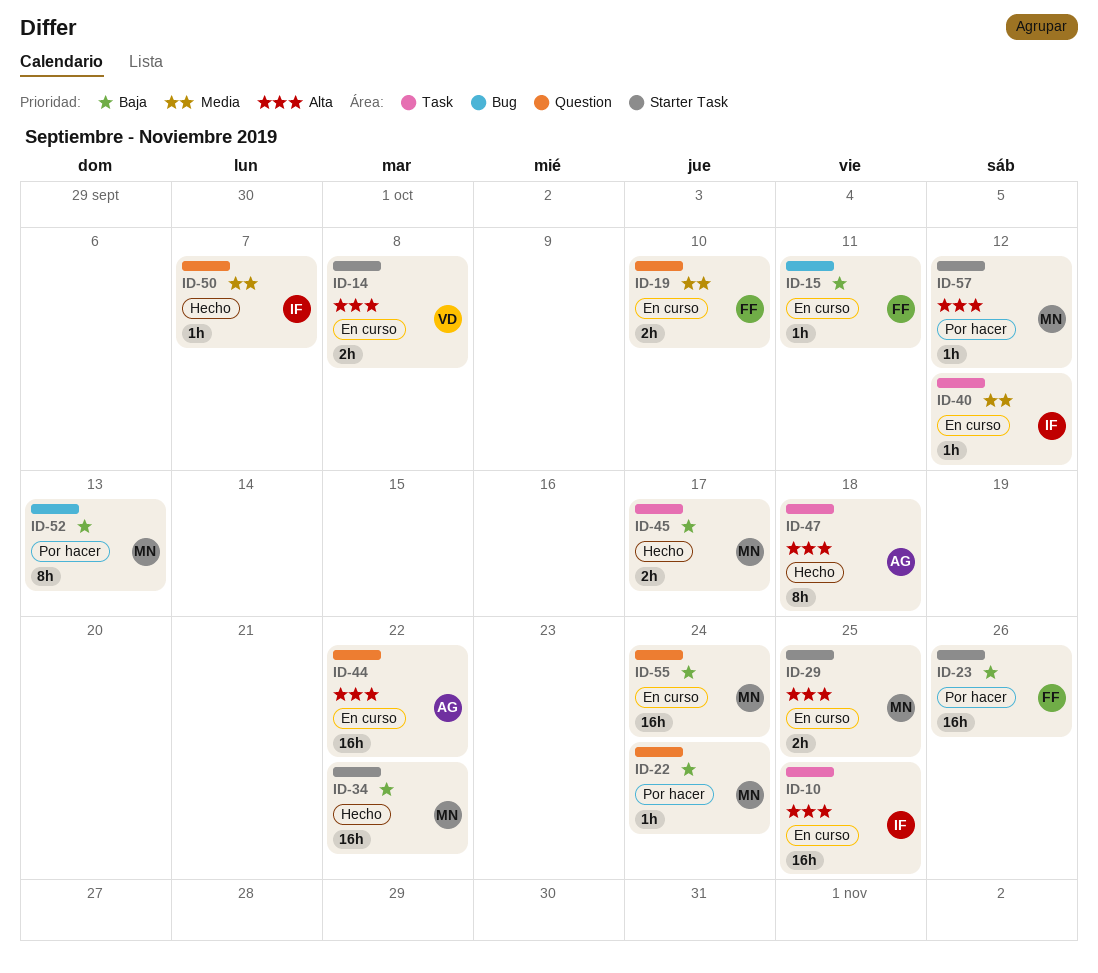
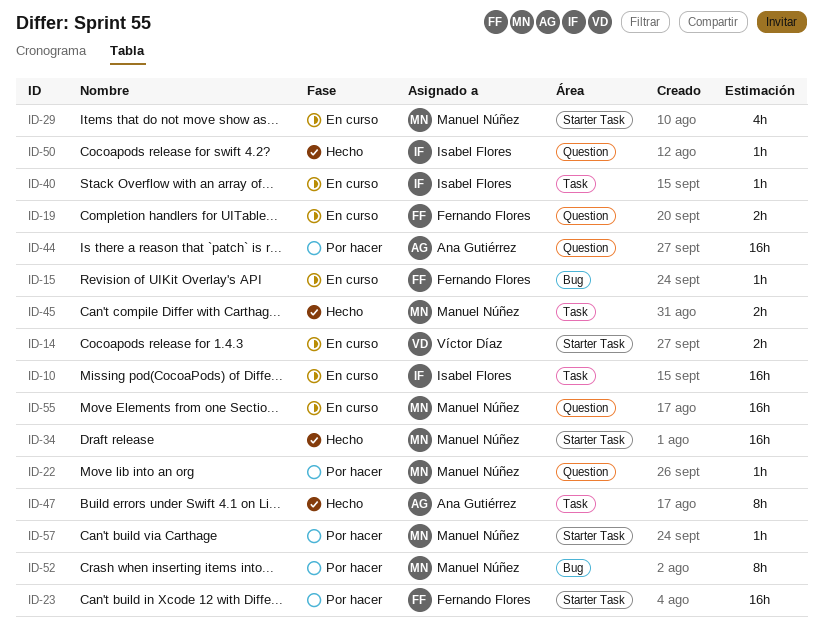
ID-29, estimate: 2h -> 4h
ID-44, status: En curso -> Por hacer

